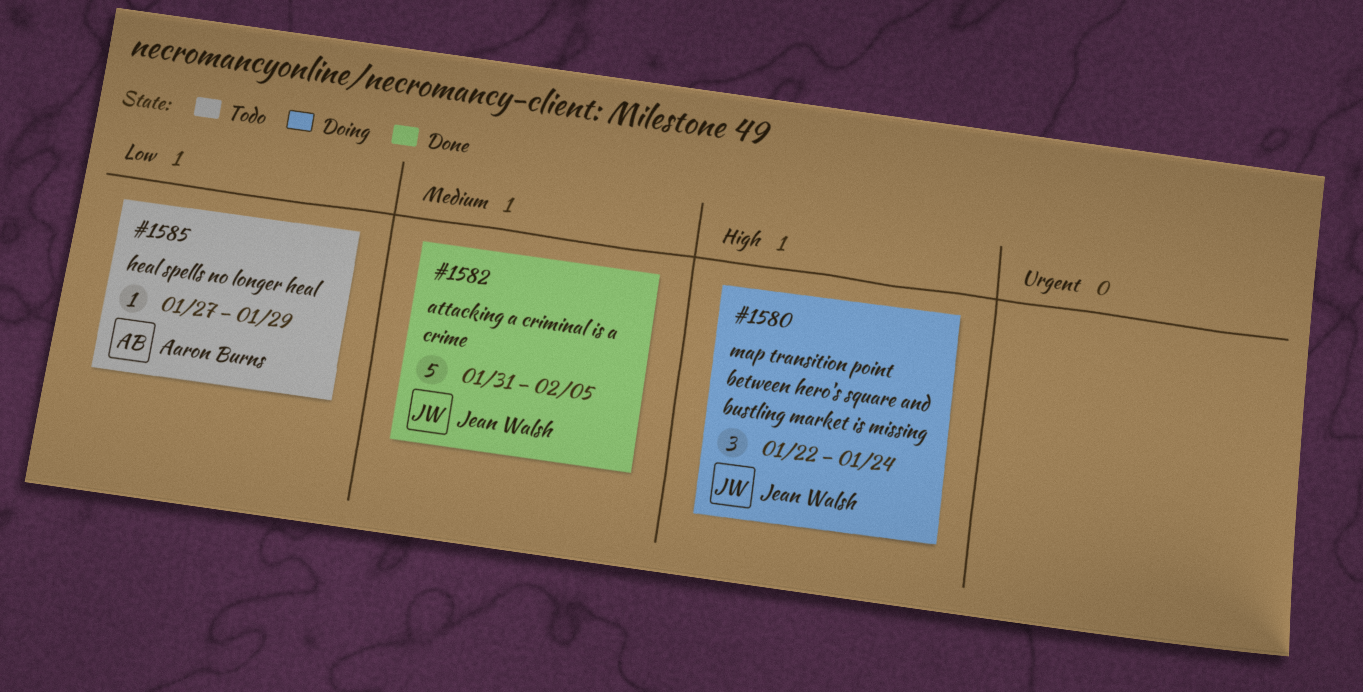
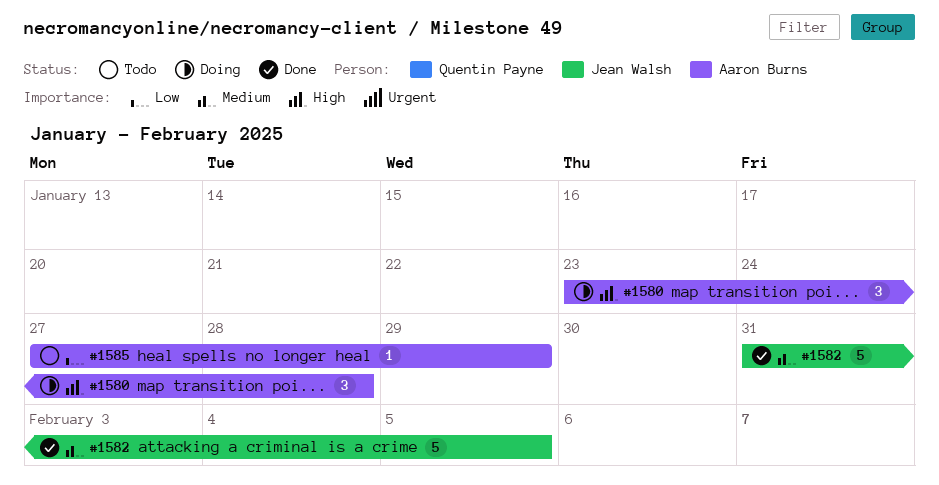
#1580, owner: Jean Walsh -> Aaron Burns
#1580, start: Jan 22 -> Jan 23
#1580, due: Jan 24 -> Jan 28

